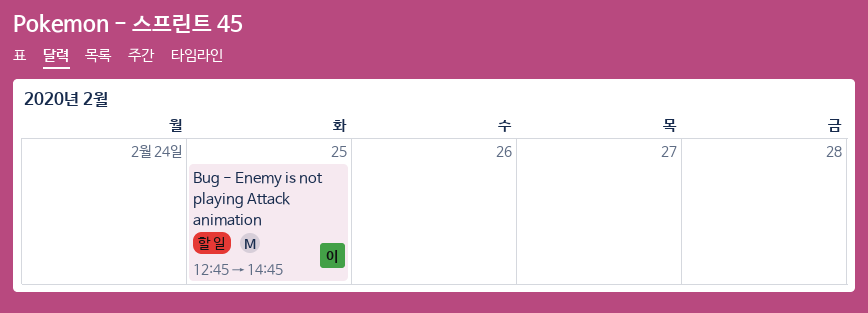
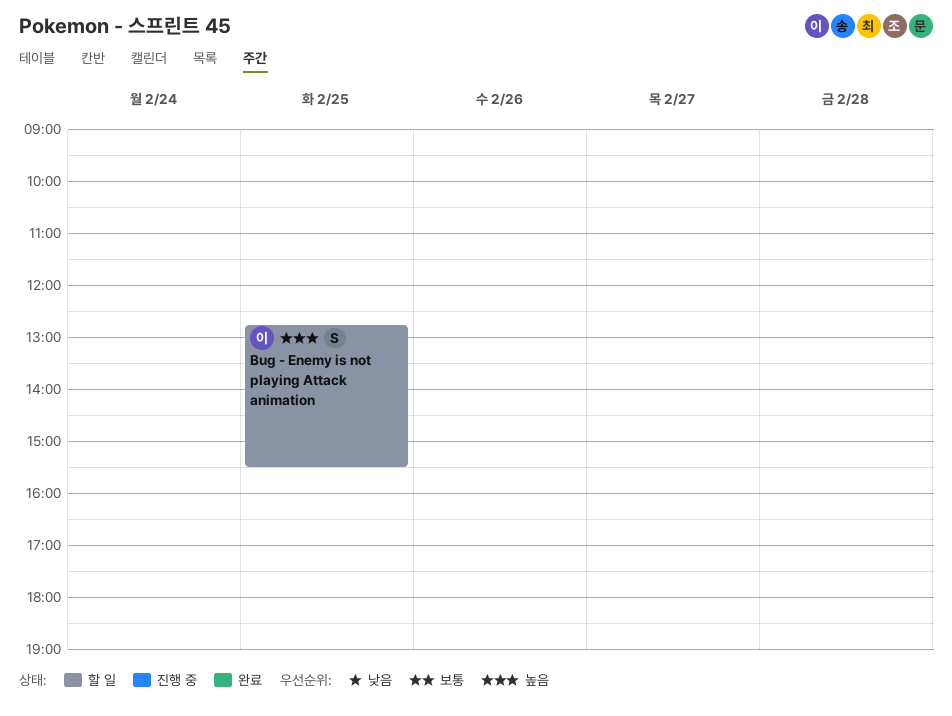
Bug - Enemy is not playing Attack animation, estimate: M -> S
Bug - Enemy is not playing Attack animation, ends: 14:45 -> 15:30

